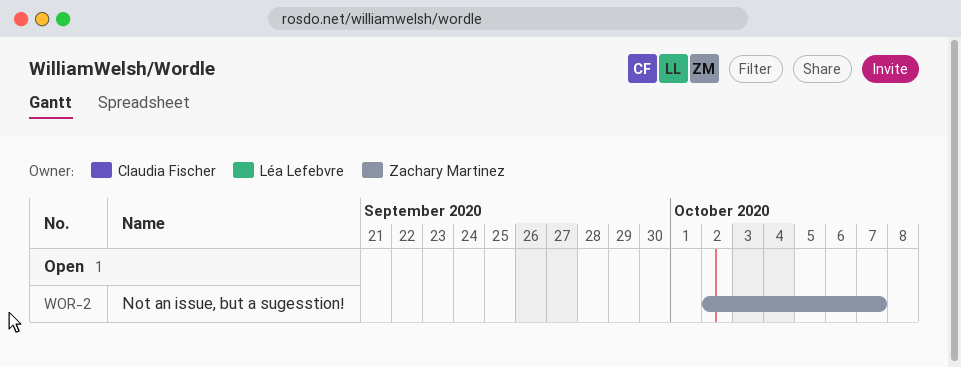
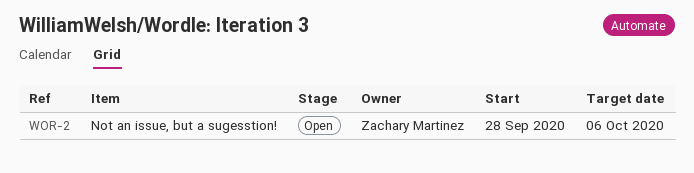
WOR-2, start: Oct 2 -> Sep 28
WOR-2, due: Oct 7 -> Oct 6

